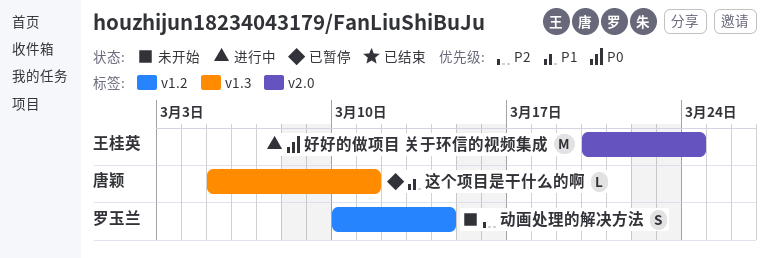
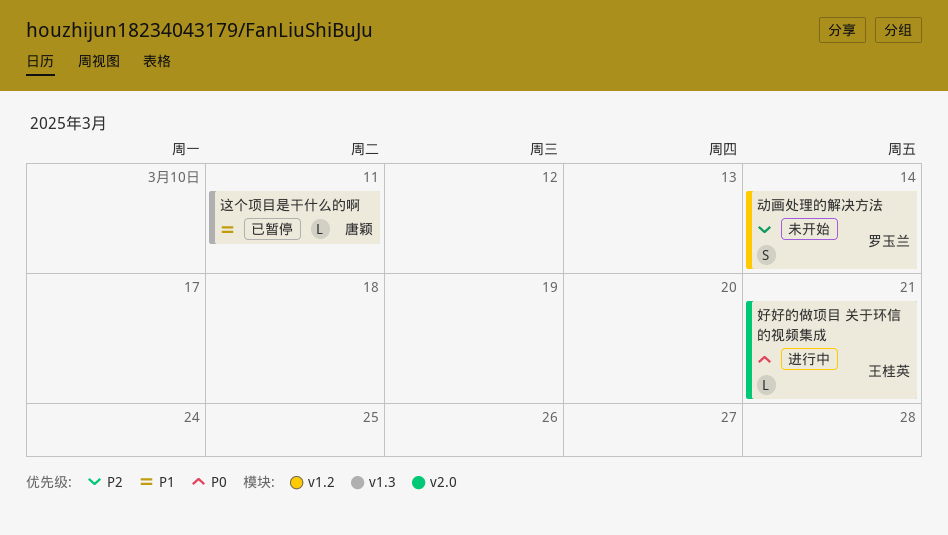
好好的做项目 关于环信的视频集成, estimate: M -> L
好好的做项目 关于环信的视频集成, due: Mar 24 -> Mar 21

